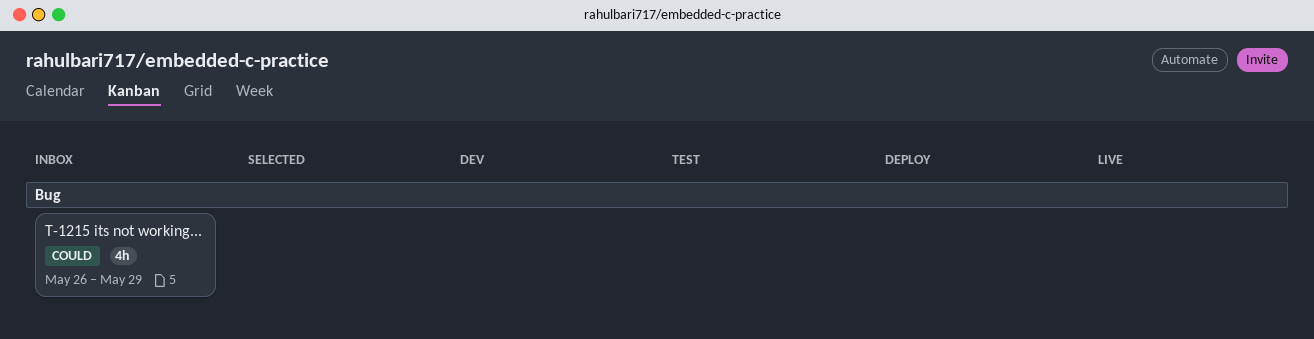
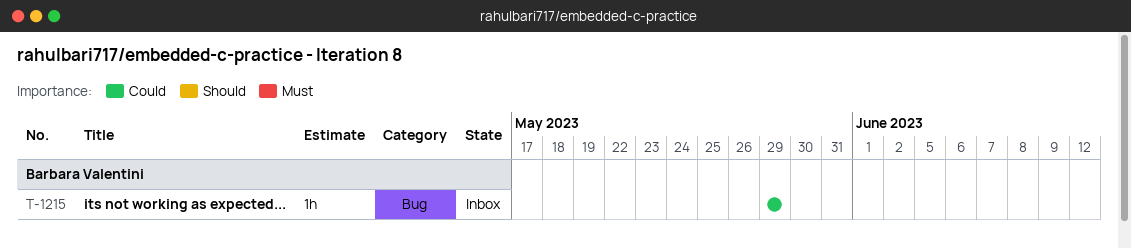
T-1215, estimate: 4h -> 1h
T-1215, start: May 26 -> May 29

